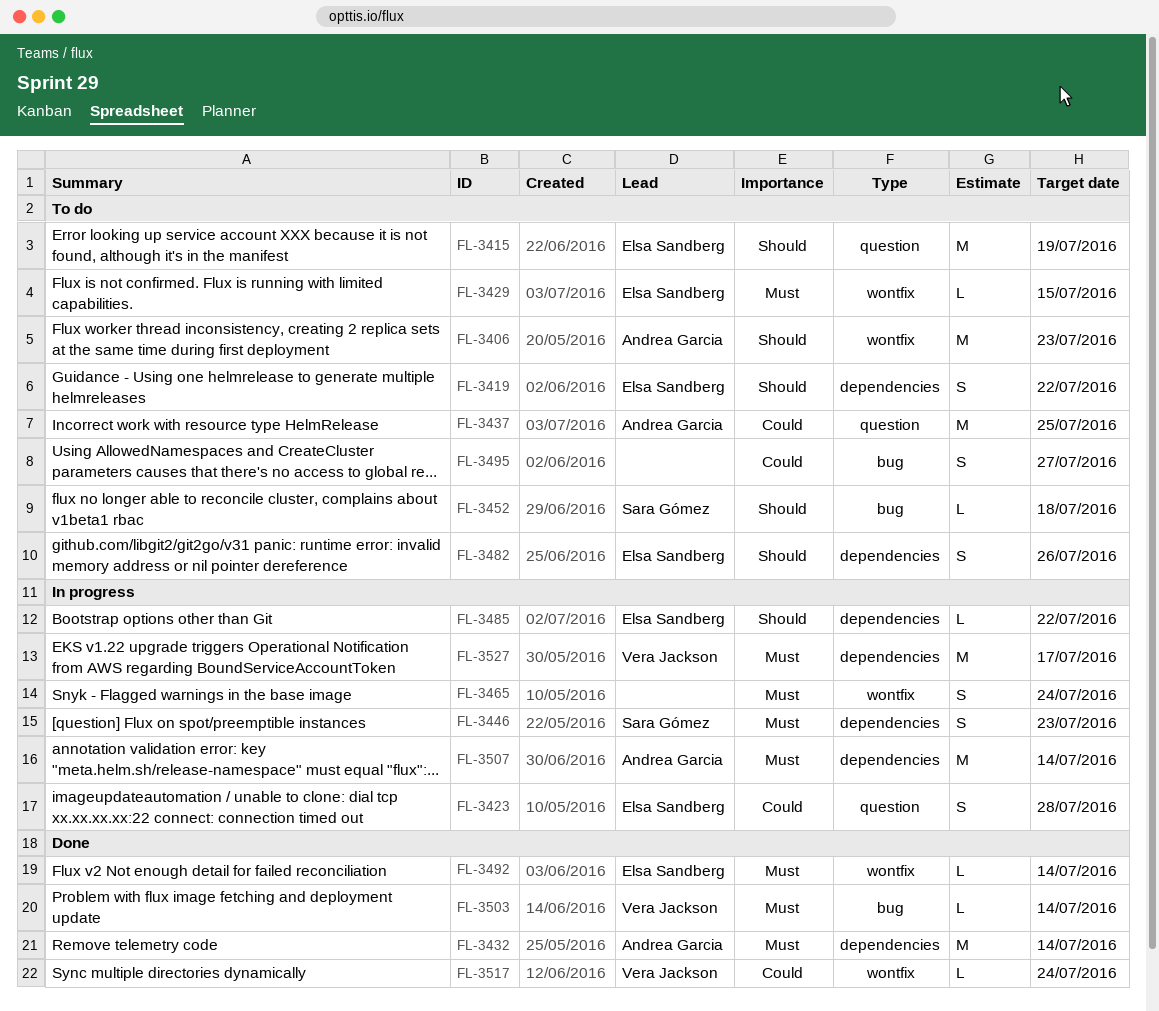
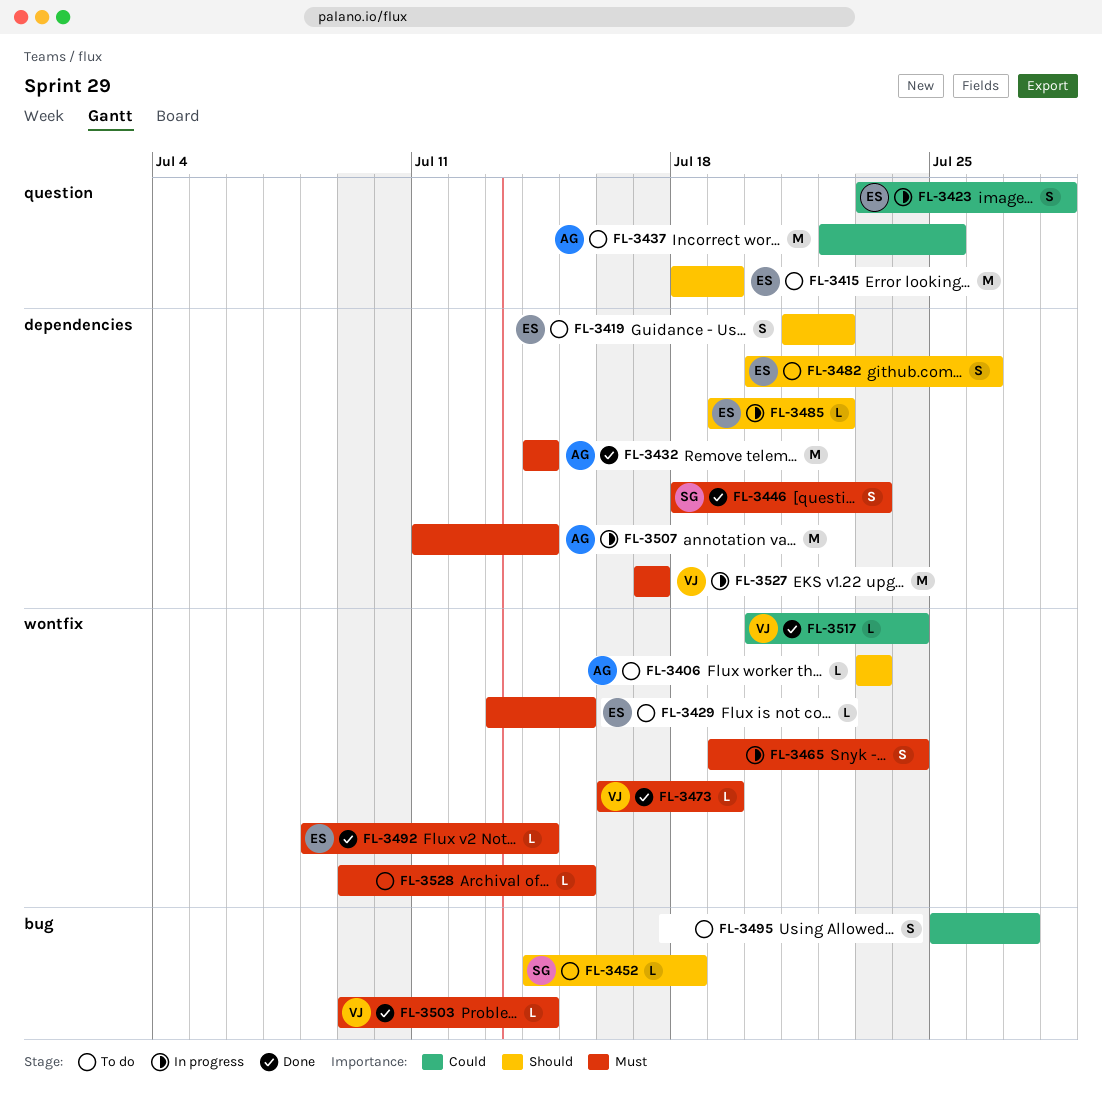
FL-3406, estimate: M -> L
FL-3446, status: In progress -> Done
FL-3473: none -> present
FL-3528: none -> present

